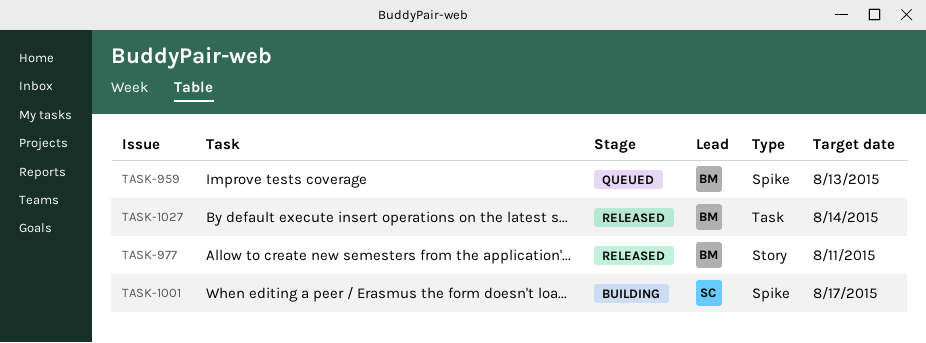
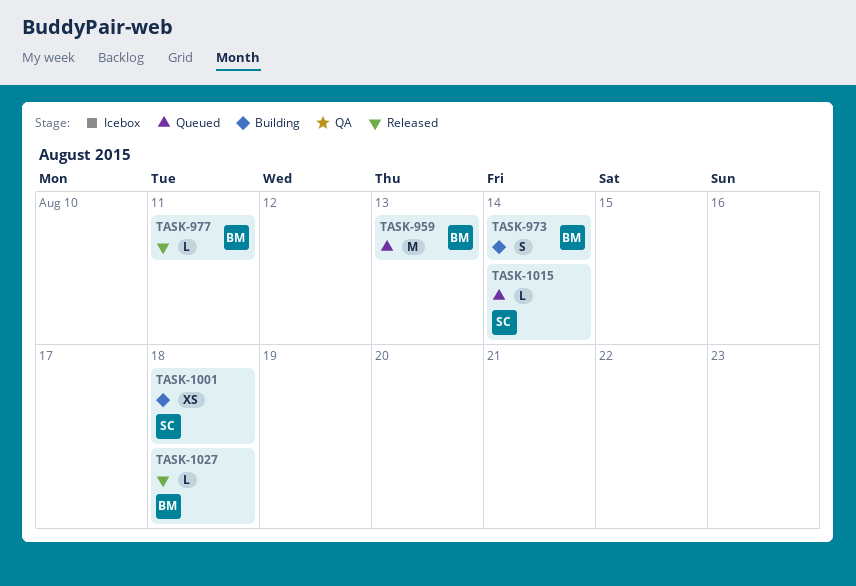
TASK-973: none -> present
TASK-1001, due: Aug 17 -> Aug 18
TASK-1015: none -> present
TASK-1027, due: Aug 14 -> Aug 18

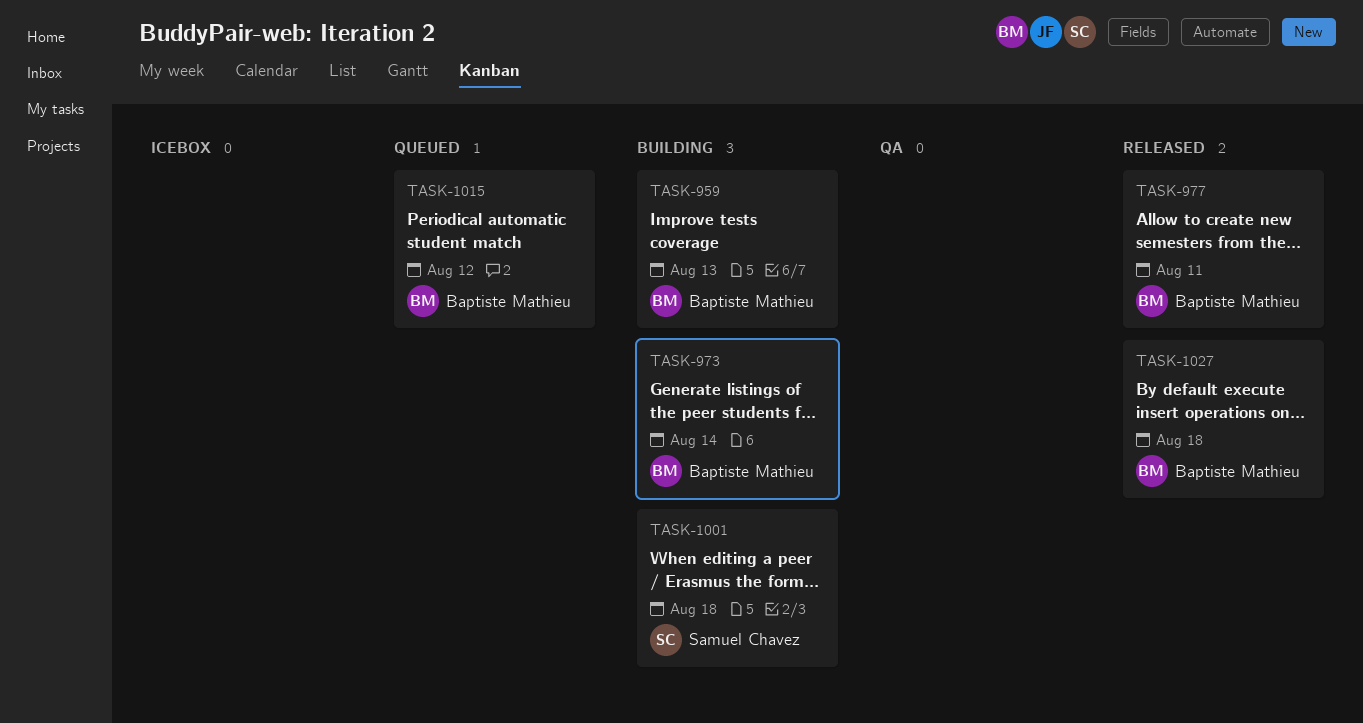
TASK-959, status: Queued -> Building
TASK-1015, owner: Samuel Chavez -> Baptiste Mathieu
TASK-1015, due: Aug 14 -> Aug 12

